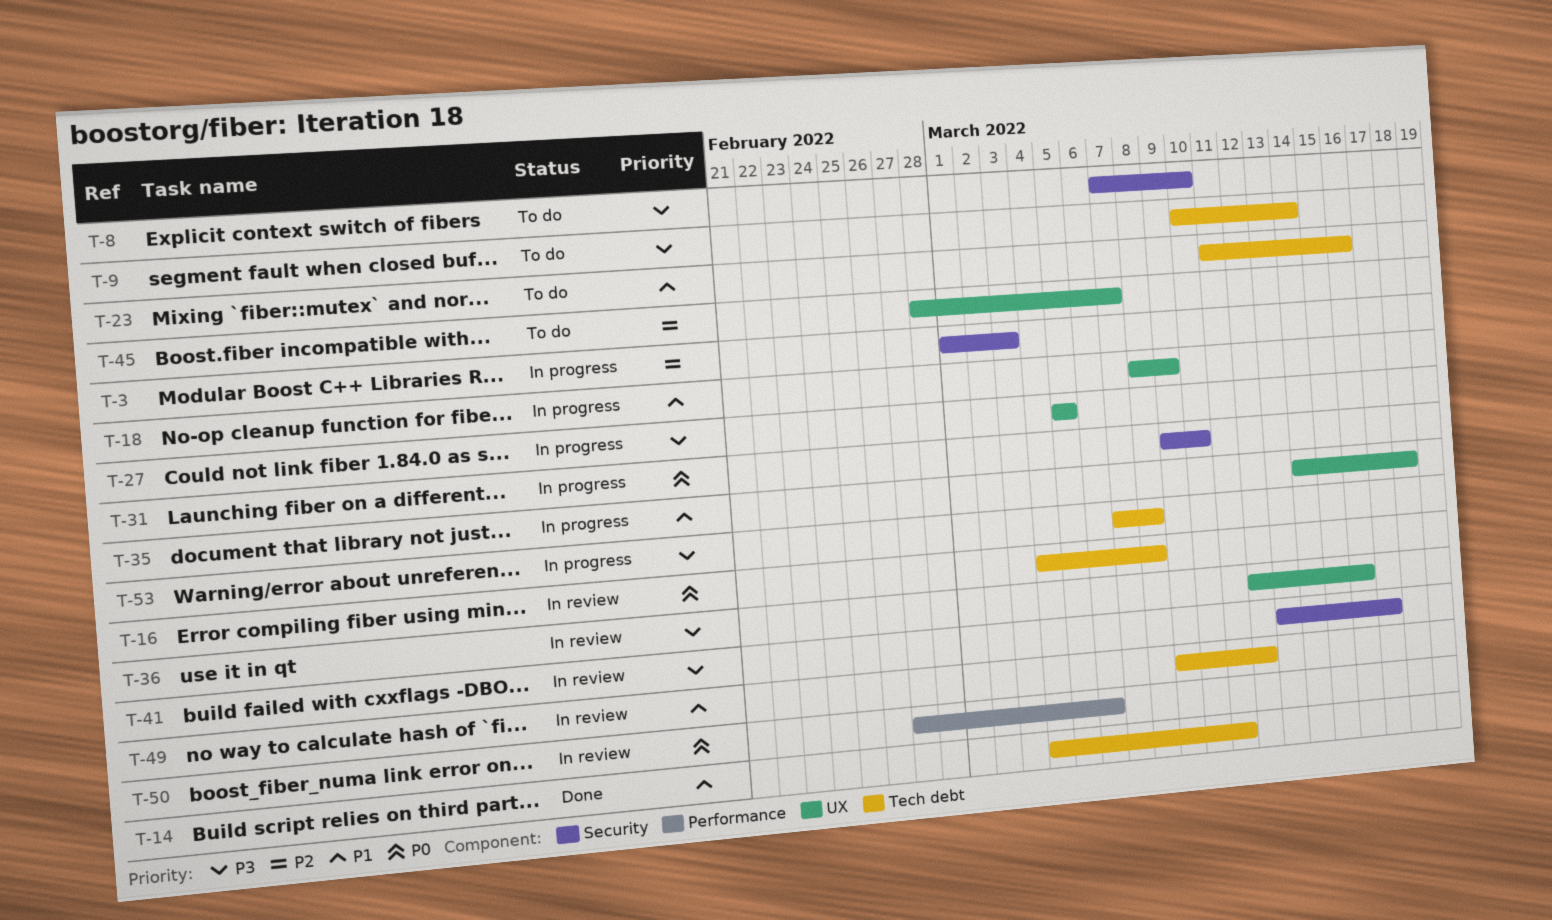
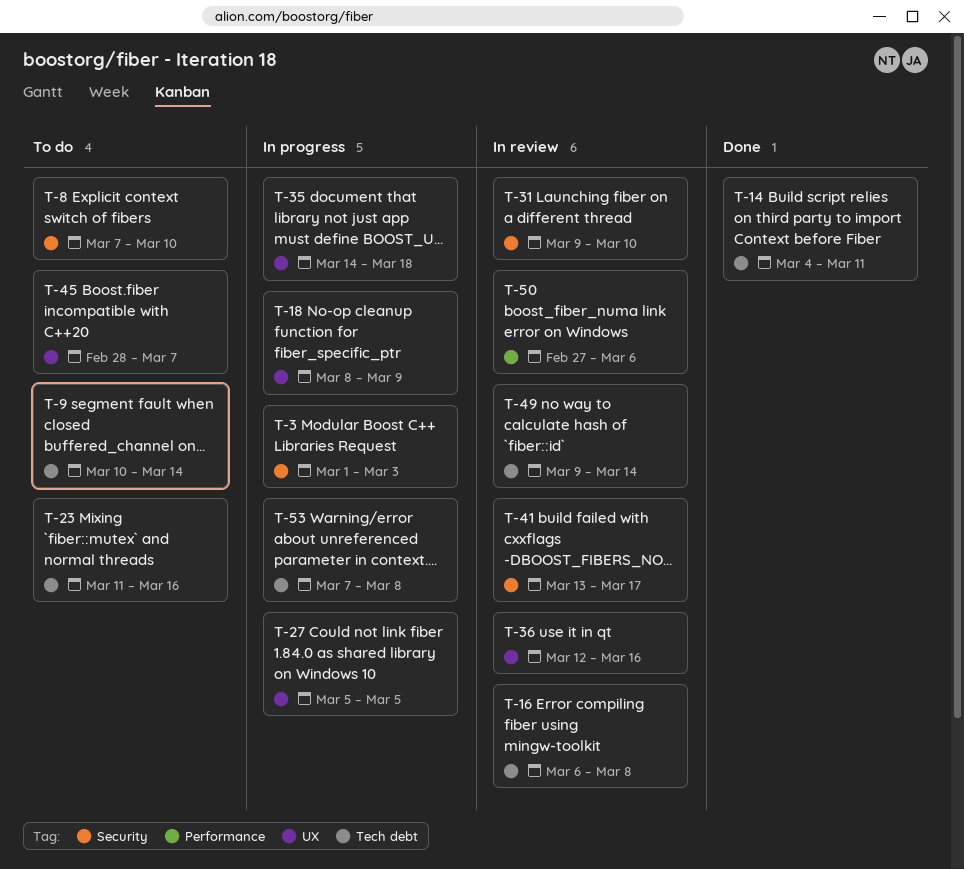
T-16, start: Mar 4 -> Mar 6
T-31, status: In progress -> In review
T-49, due: Mar 12 -> Mar 14

